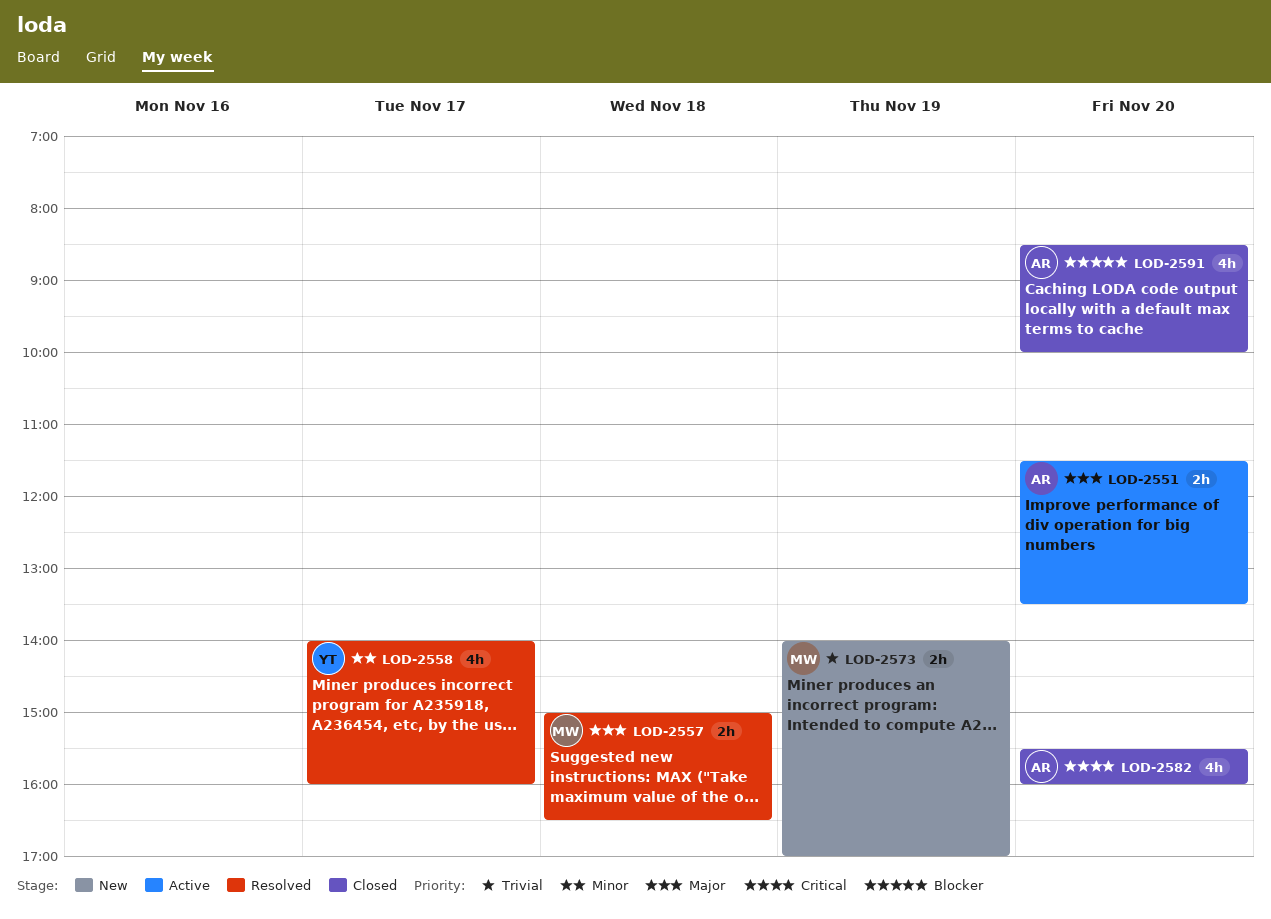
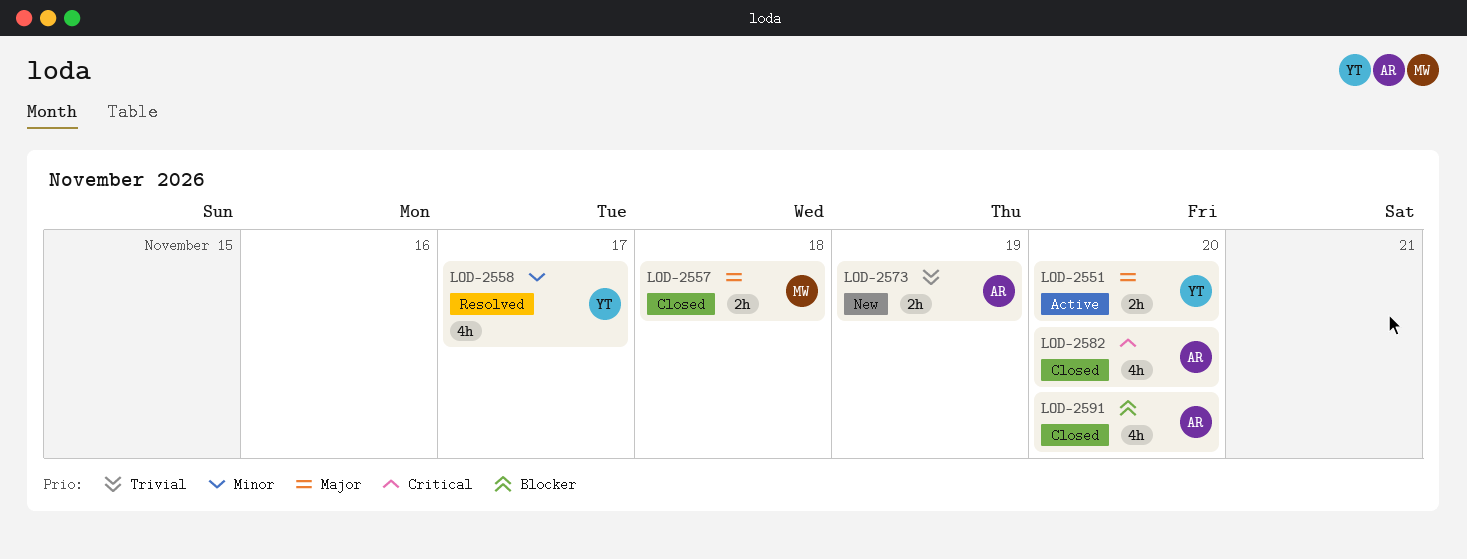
LOD-2551, owner: AR -> YT
LOD-2557, status: Resolved -> Closed
LOD-2573, owner: MW -> AR

